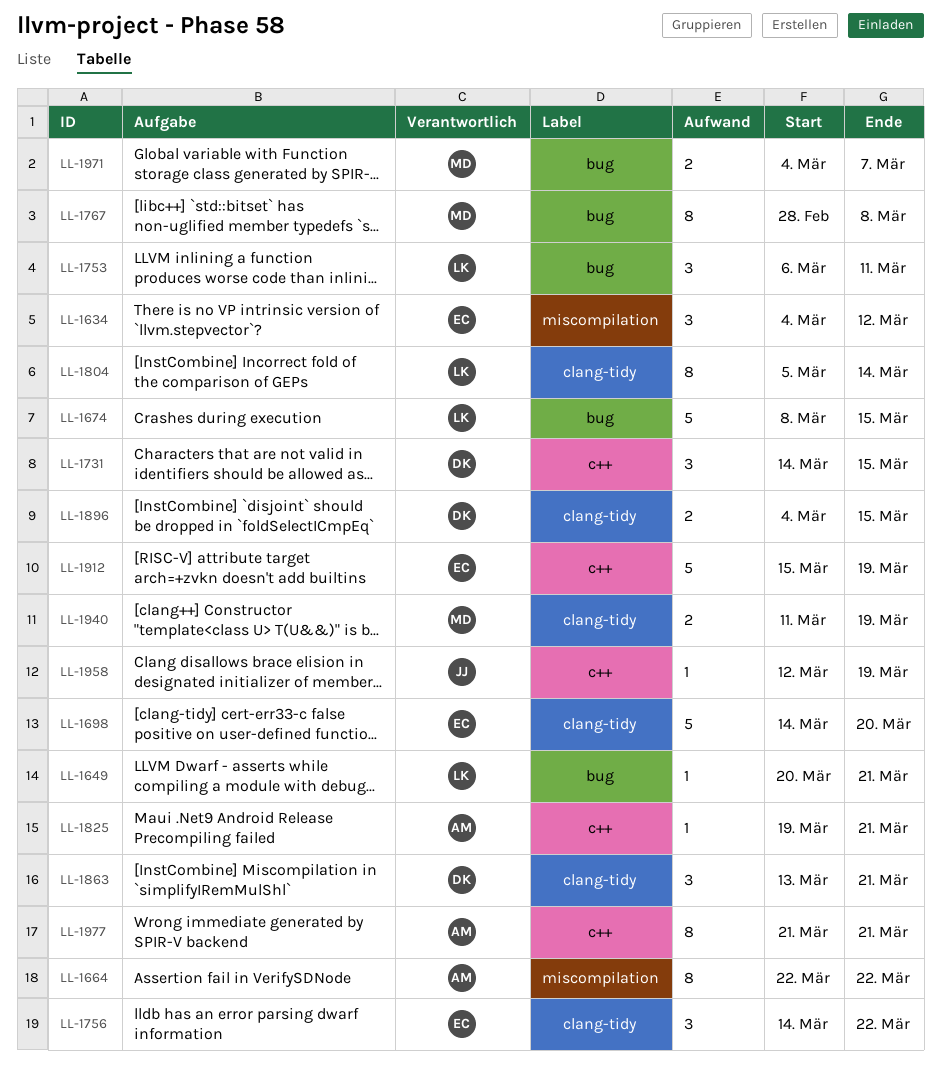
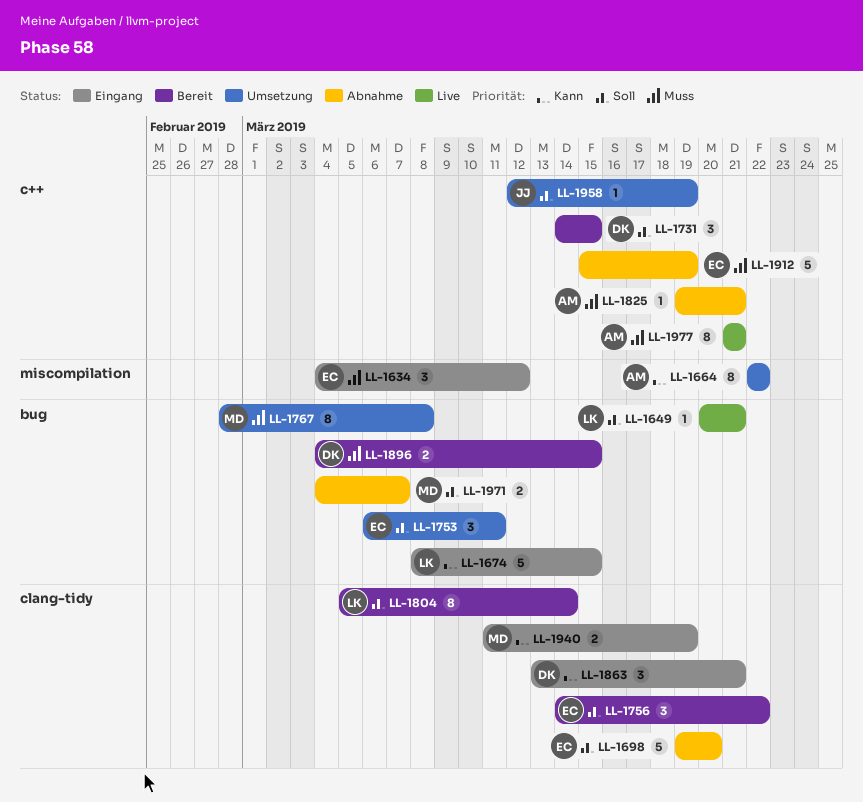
LL-1698, start: Mar 14 -> Mar 19
LL-1753, owner: LK -> EC
LL-1896, label: clang-tidy -> bug

